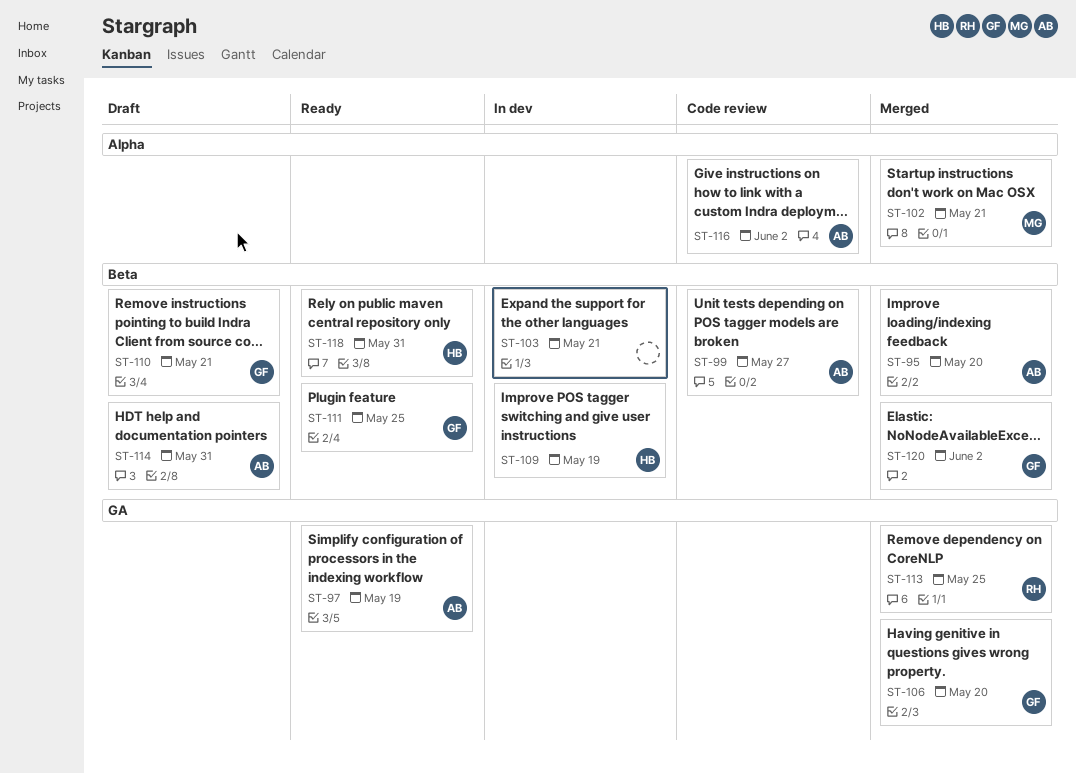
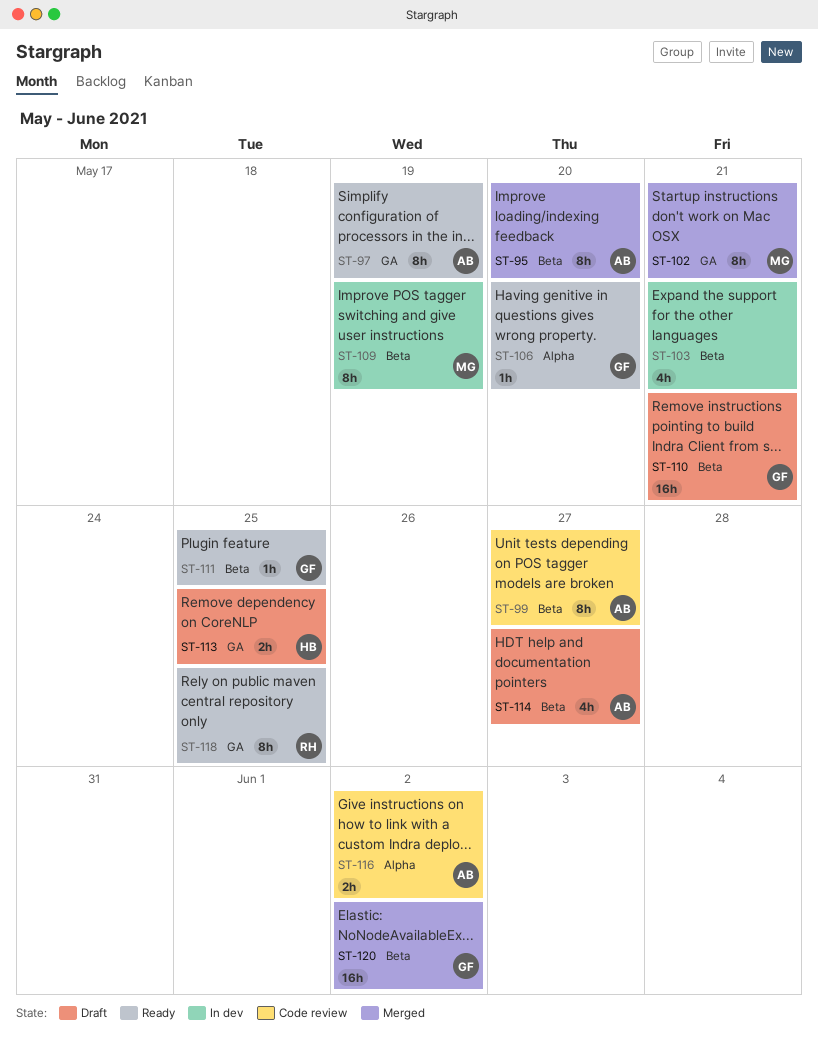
ST-102, label: Alpha -> GA
ST-106, status: Merged -> Ready
ST-106, label: GA -> Alpha
ST-109, owner: HB -> MG
ST-113, status: Merged -> Draft
ST-113, owner: RH -> HB
ST-114, due: May 31 -> May 27
ST-118, owner: HB -> RH
ST-118, label: Beta -> GA
ST-118, due: May 31 -> May 25

